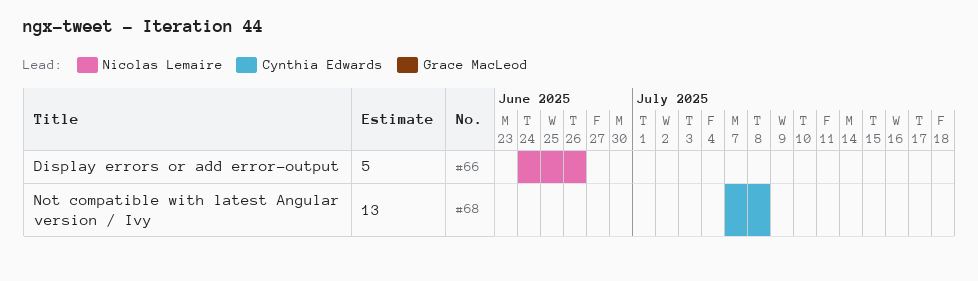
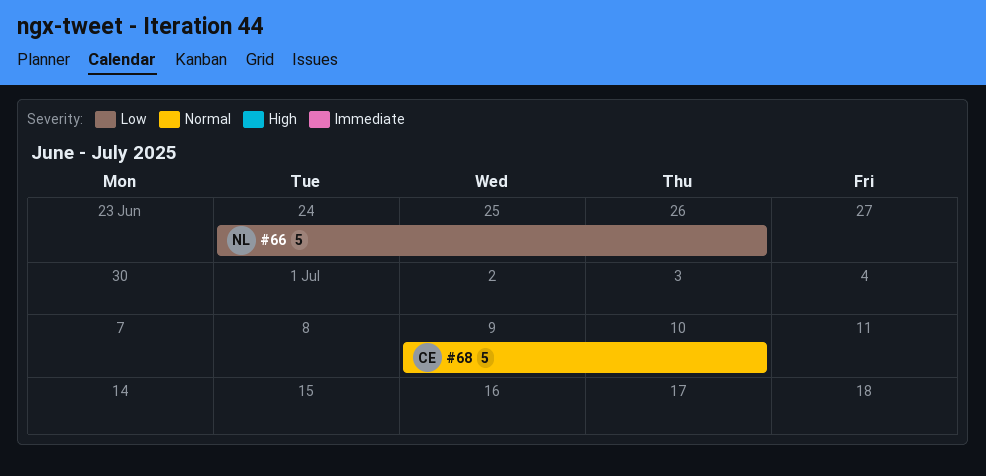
#68, estimate: 13 -> 5
#68, start: Jul 7 -> Jul 9
#68, due: Jul 8 -> Jul 10

